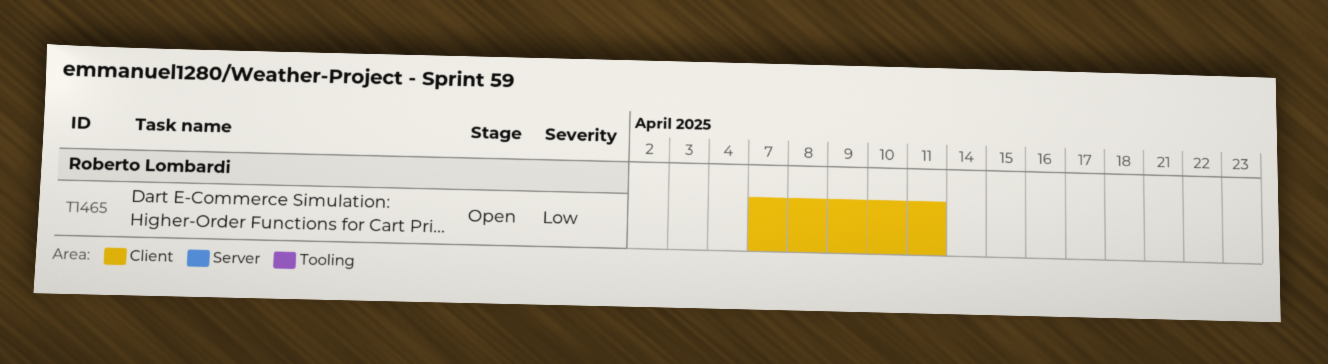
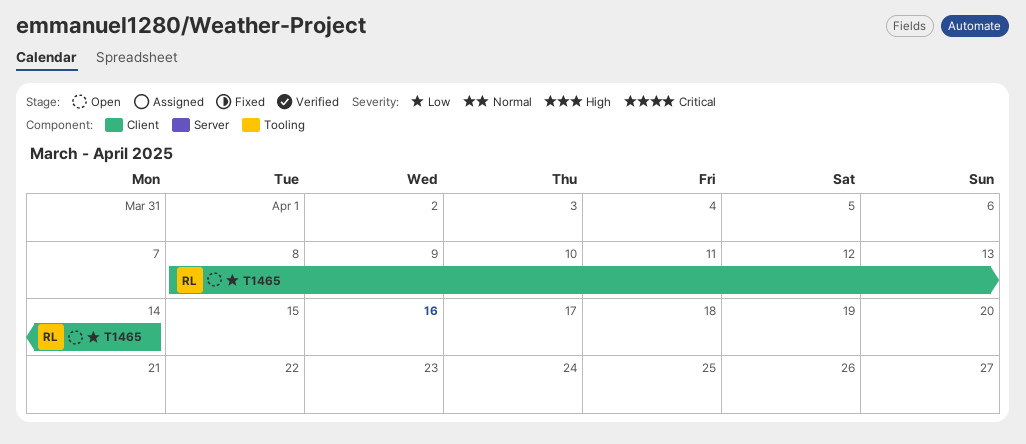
T1465, start: Apr 7 -> Apr 8
T1465, due: Apr 11 -> Apr 14

